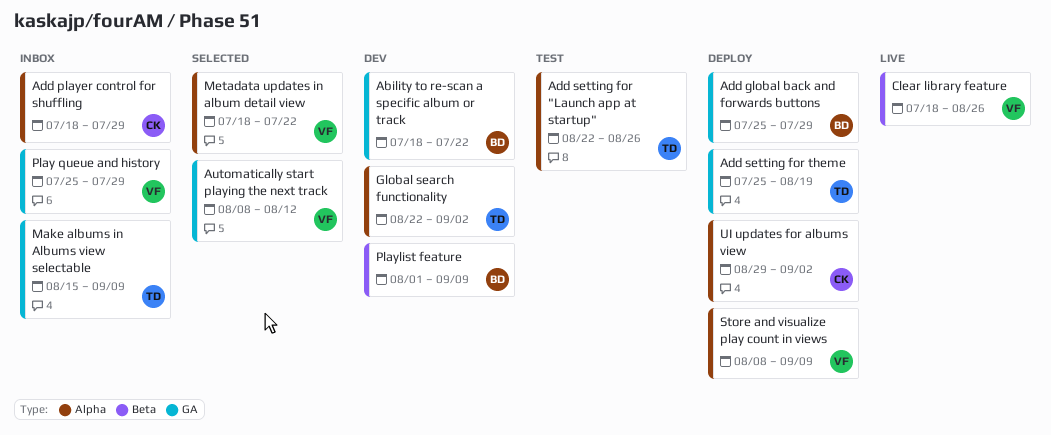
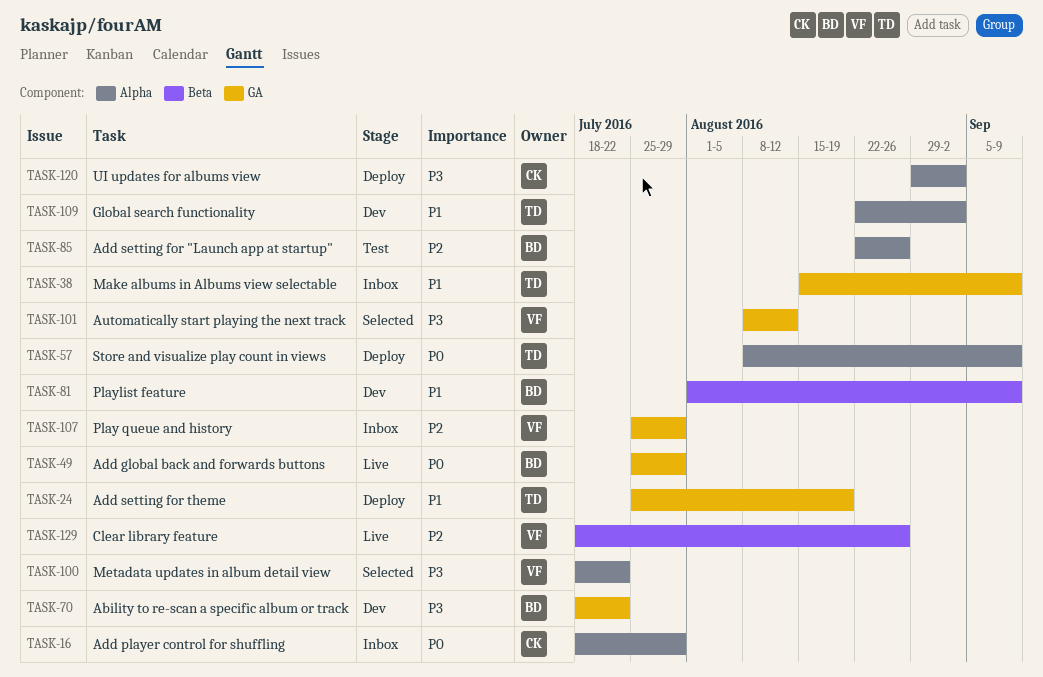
Add global back and forwards buttons, status: Deploy -> Live
Add setting for "Launch app at startup", owner: TD -> BD
Store and visualize play count in views, owner: VF -> TD

